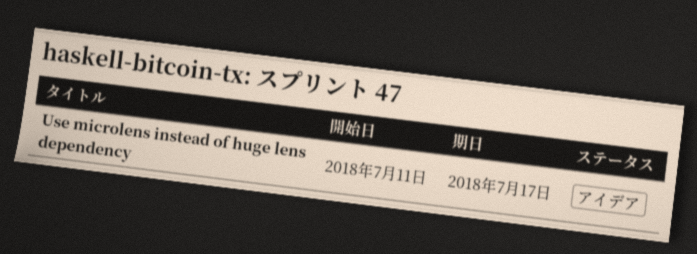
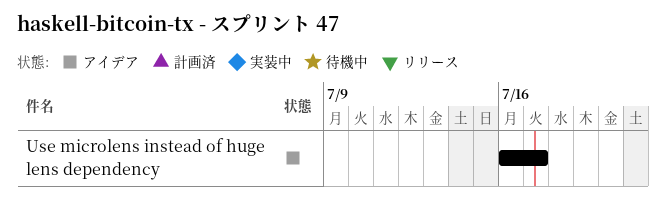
Use microlens instead of huge lens dependency, start: Jul 11 -> Jul 16

